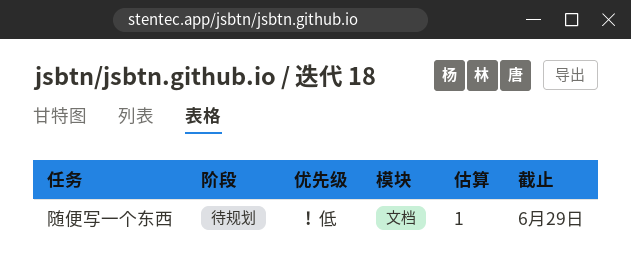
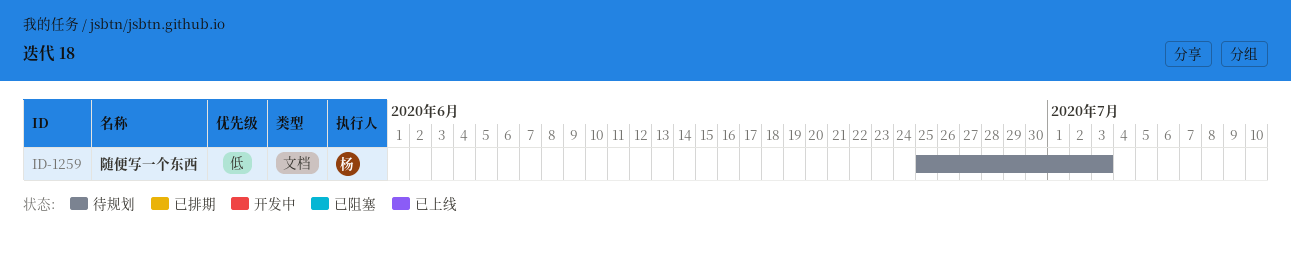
随便写一个东西, due: Jun 29 -> Jul 3

